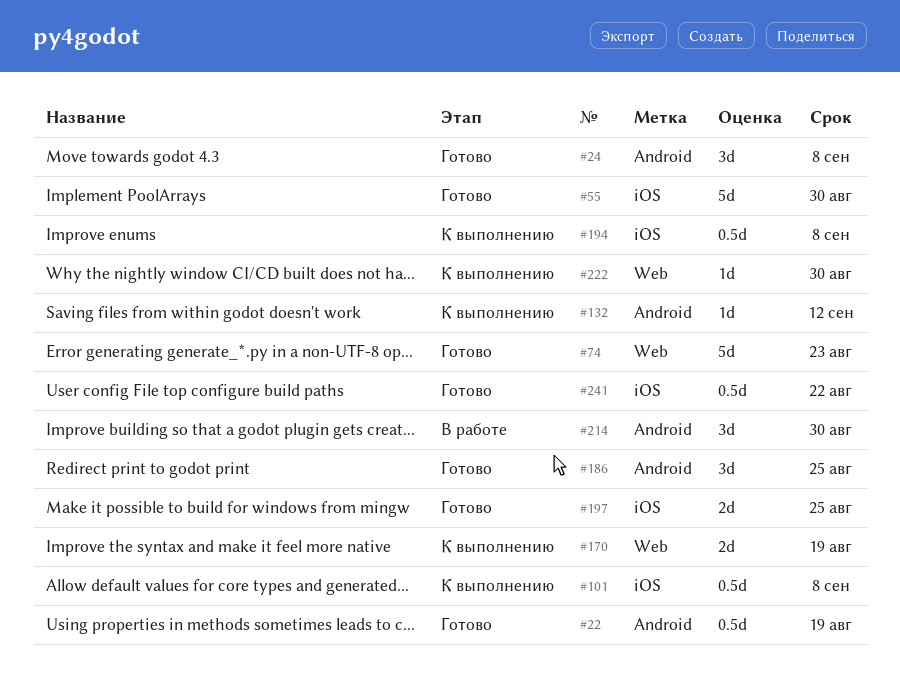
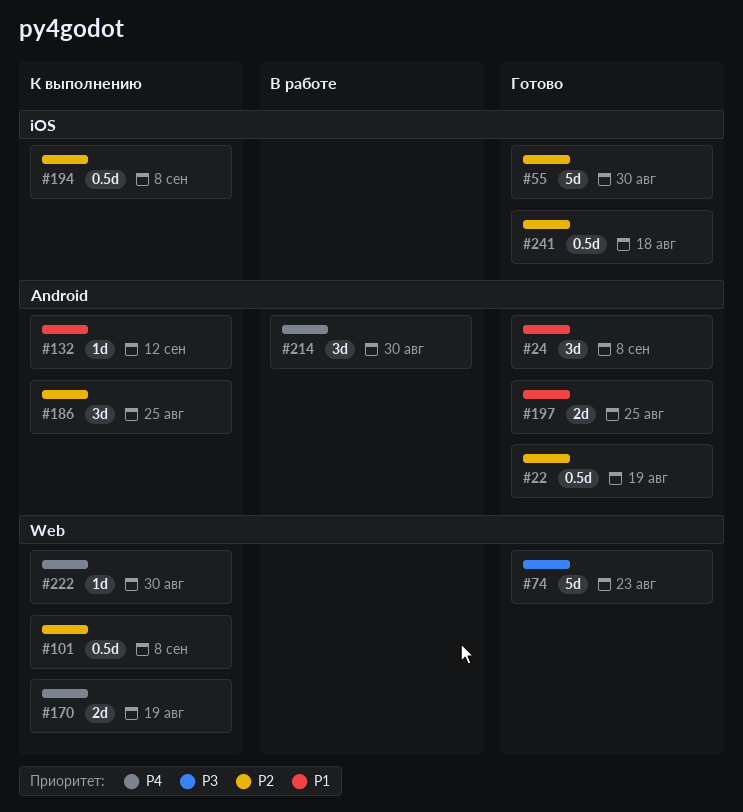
#101, label: iOS -> Web
#186, status: Готово -> К выполнению
#197, label: iOS -> Android
#241, due: Aug 22 -> Aug 18

